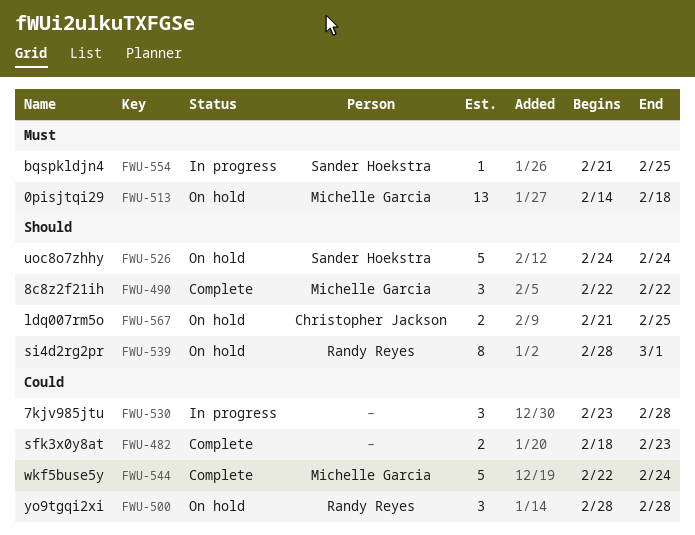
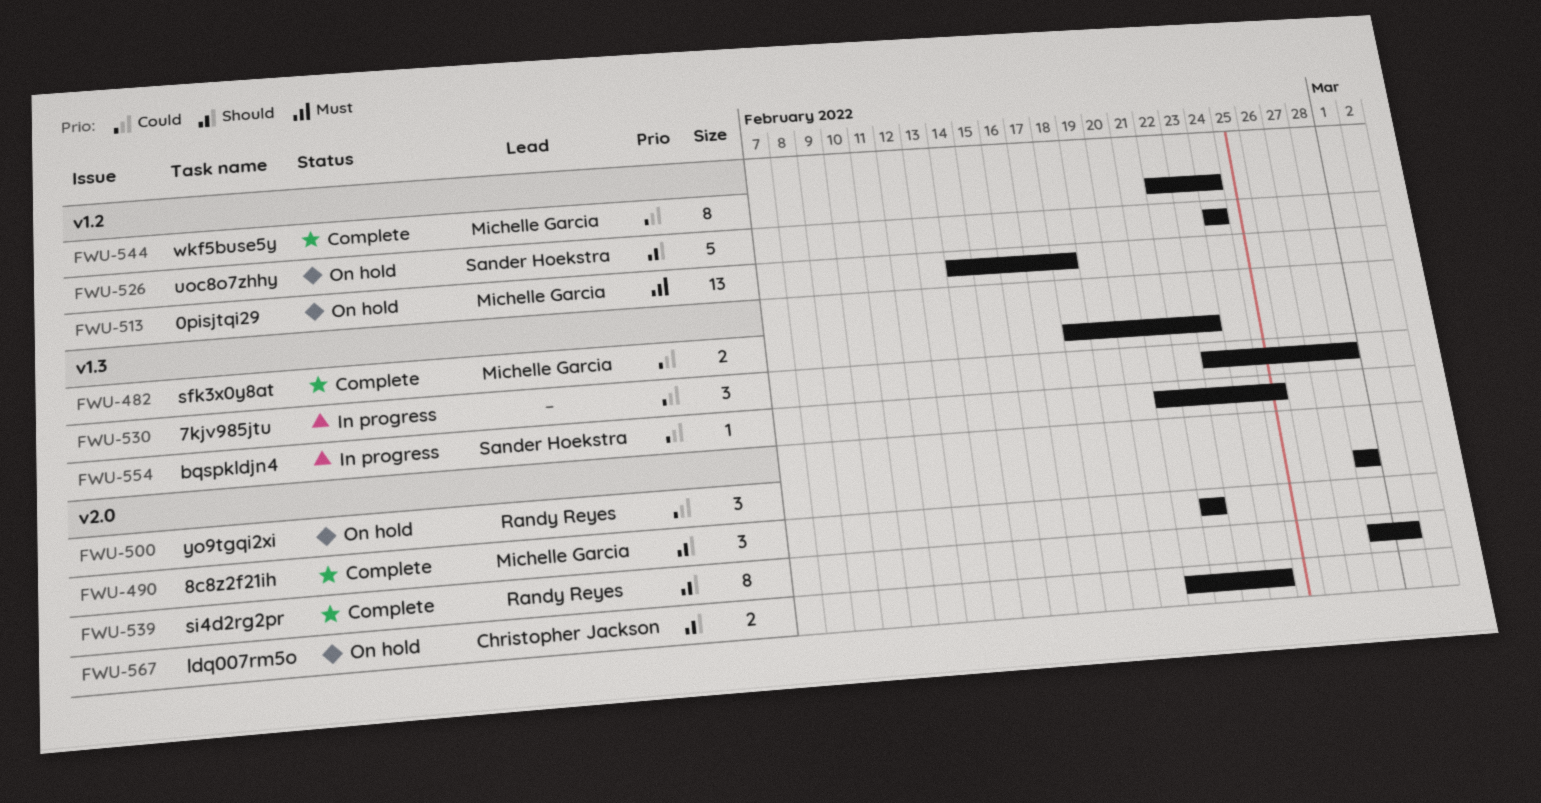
FWU-482, owner: none -> Michelle Garcia
FWU-539, status: On hold -> Complete
FWU-544, estimate: 5 -> 8
FWU-554, priority: Must -> Could
FWU-567, due: Feb 25 -> Feb 24

